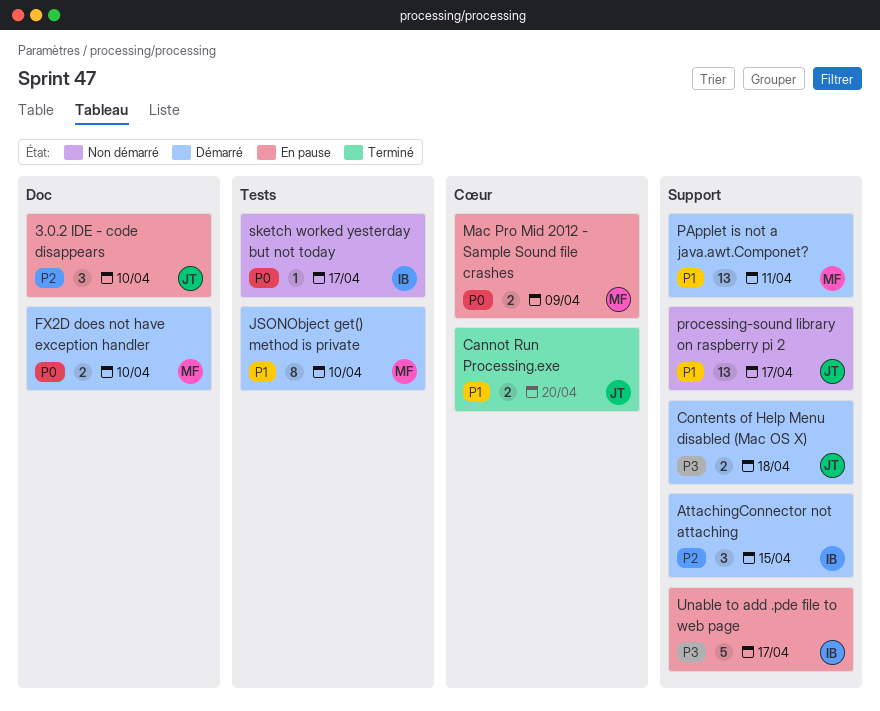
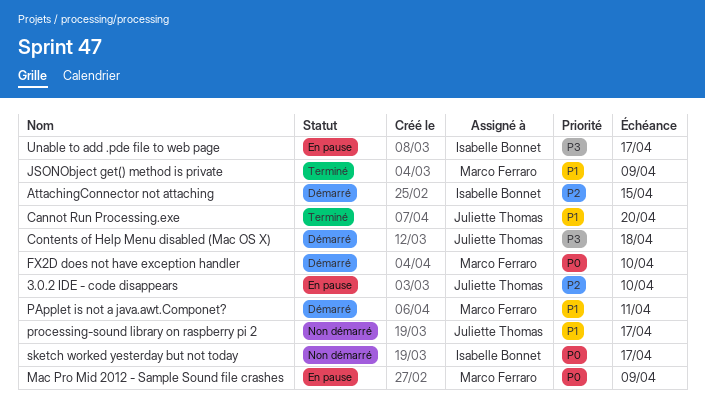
JSONObject get() method is private, status: Démarré -> Terminé
JSONObject get() method is private, due: Apr 10 -> Apr 9

